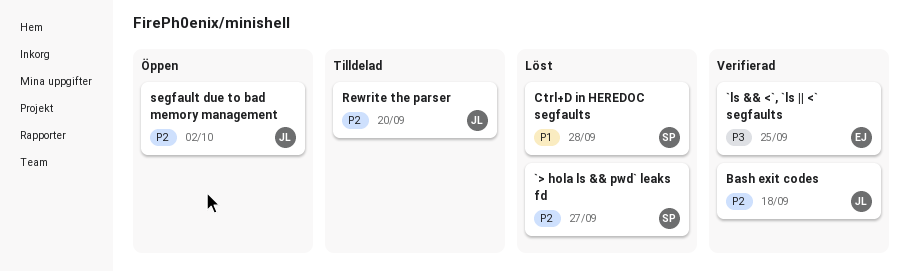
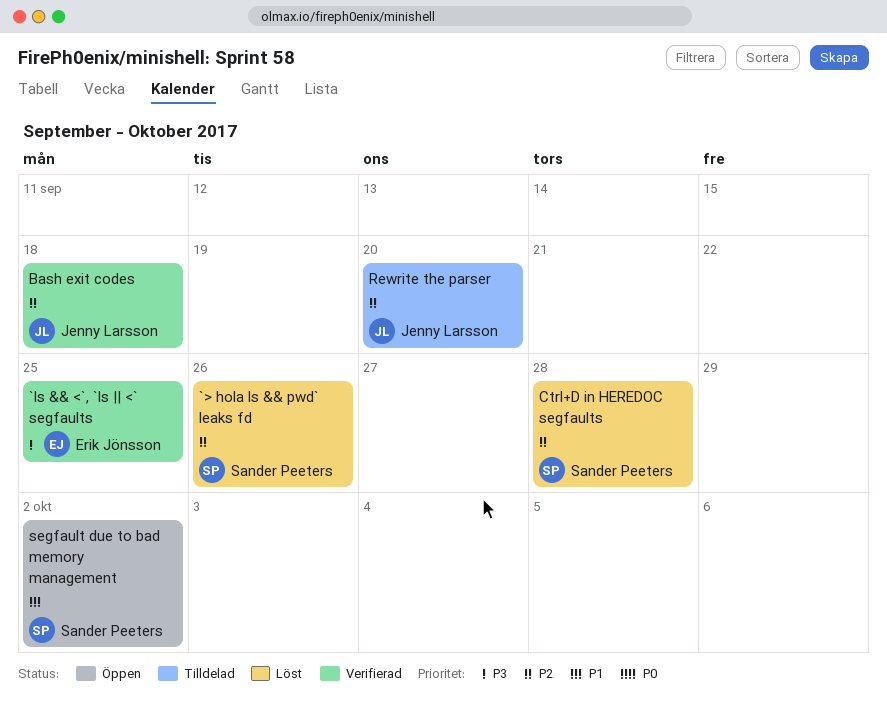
`> hola ls && pwd` leaks fd, due: Sep 27 -> Sep 26
Ctrl+D in HEREDOC segfaults, priority: P1 -> P2
segfault due to bad memory management, owner: Jenny Larsson -> Sander Peeters
segfault due to bad memory management, priority: P2 -> P1

